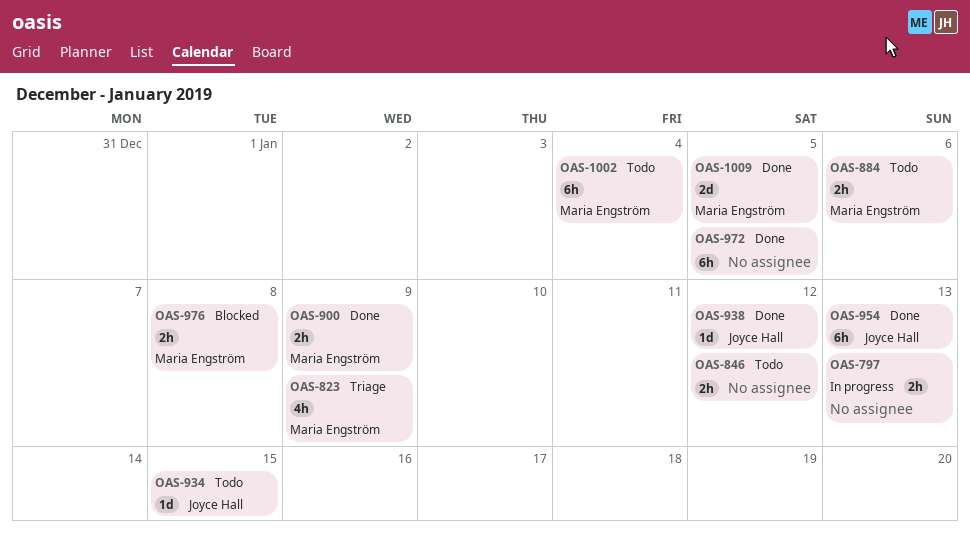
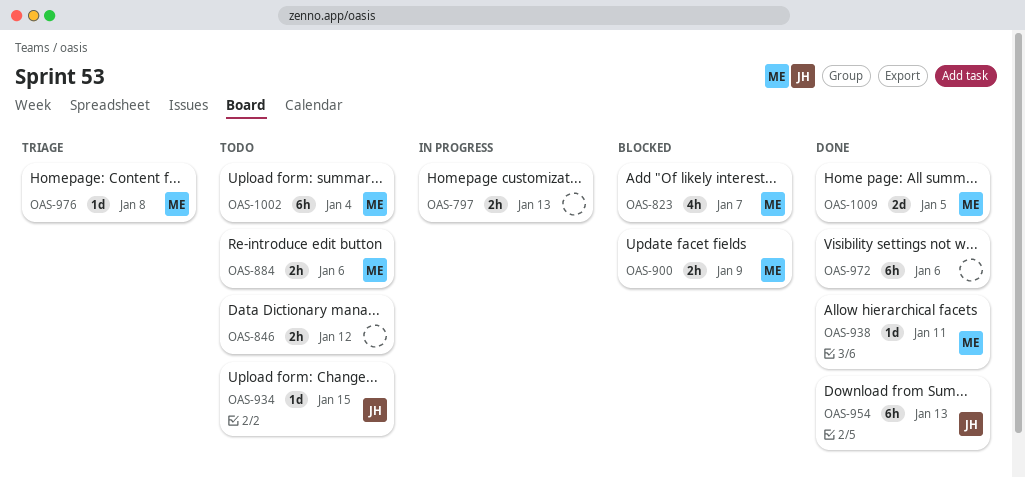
OAS-823, status: Triage -> Blocked
OAS-823, due: Jan 9 -> Jan 7
OAS-900, status: Done -> Blocked
OAS-938, owner: Joyce Hall -> Maria Engström
OAS-938, due: Jan 12 -> Jan 11
OAS-972, due: Jan 5 -> Jan 6
OAS-976, status: Blocked -> Triage
OAS-976, estimate: 2h -> 1d

